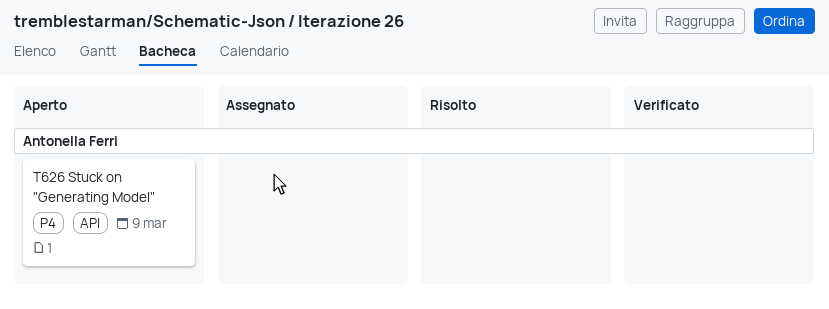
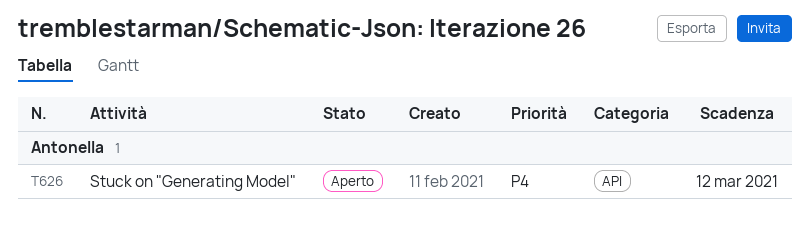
T626, due: Mar 9 -> Mar 12

